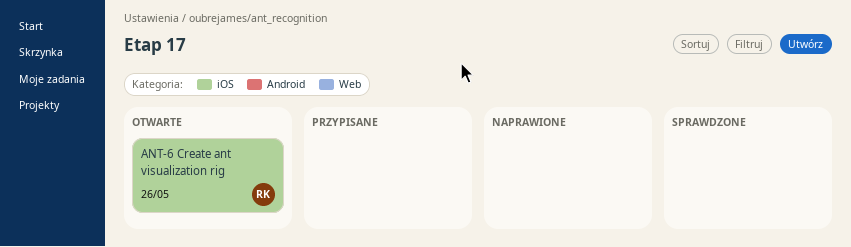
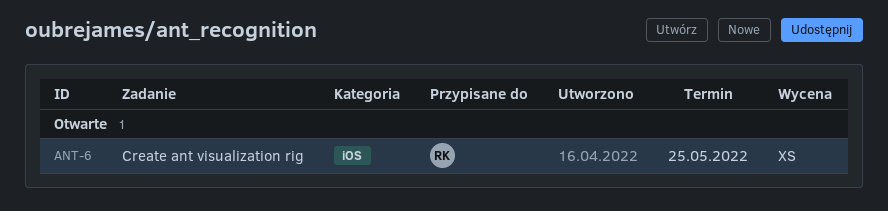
ANT-6, due: May 26 -> May 25

